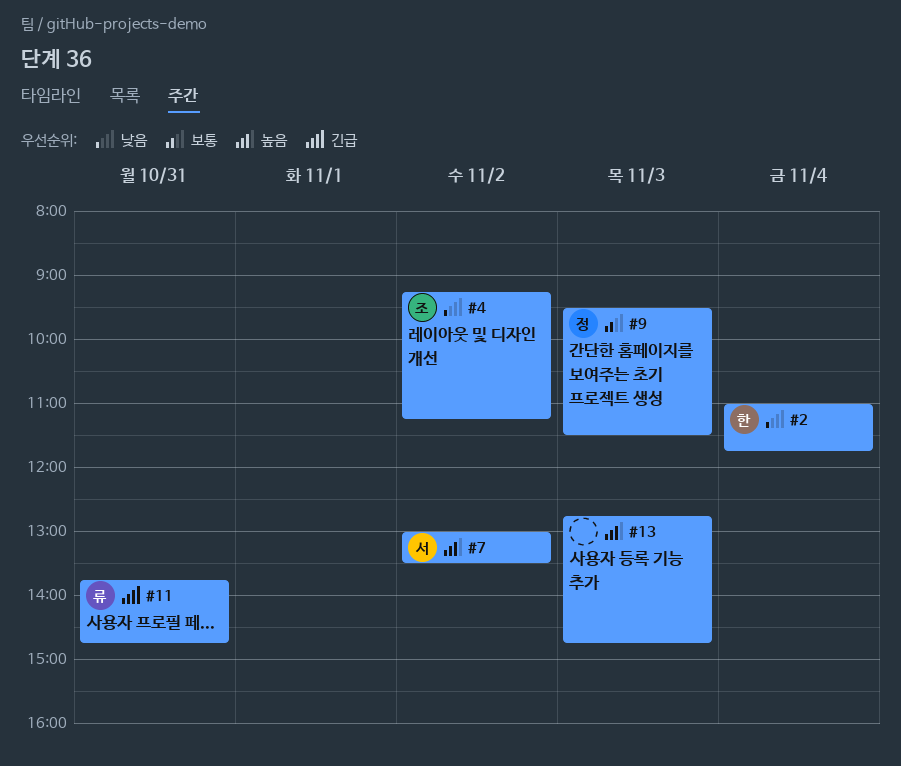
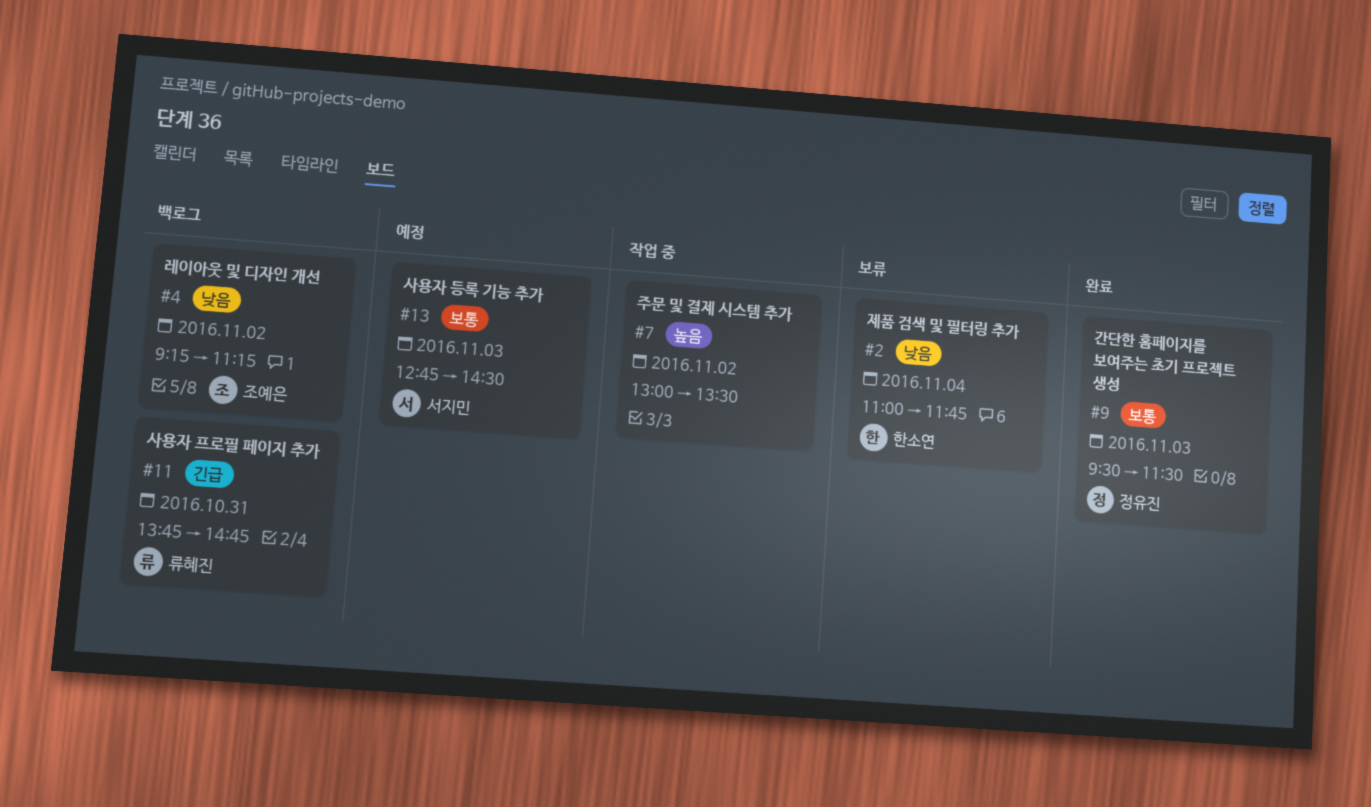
#7, owner: 서지민 -> none
#13, owner: none -> 서지민
#13, priority: 높음 -> 보통
#13, ends: 14:45 -> 14:30

